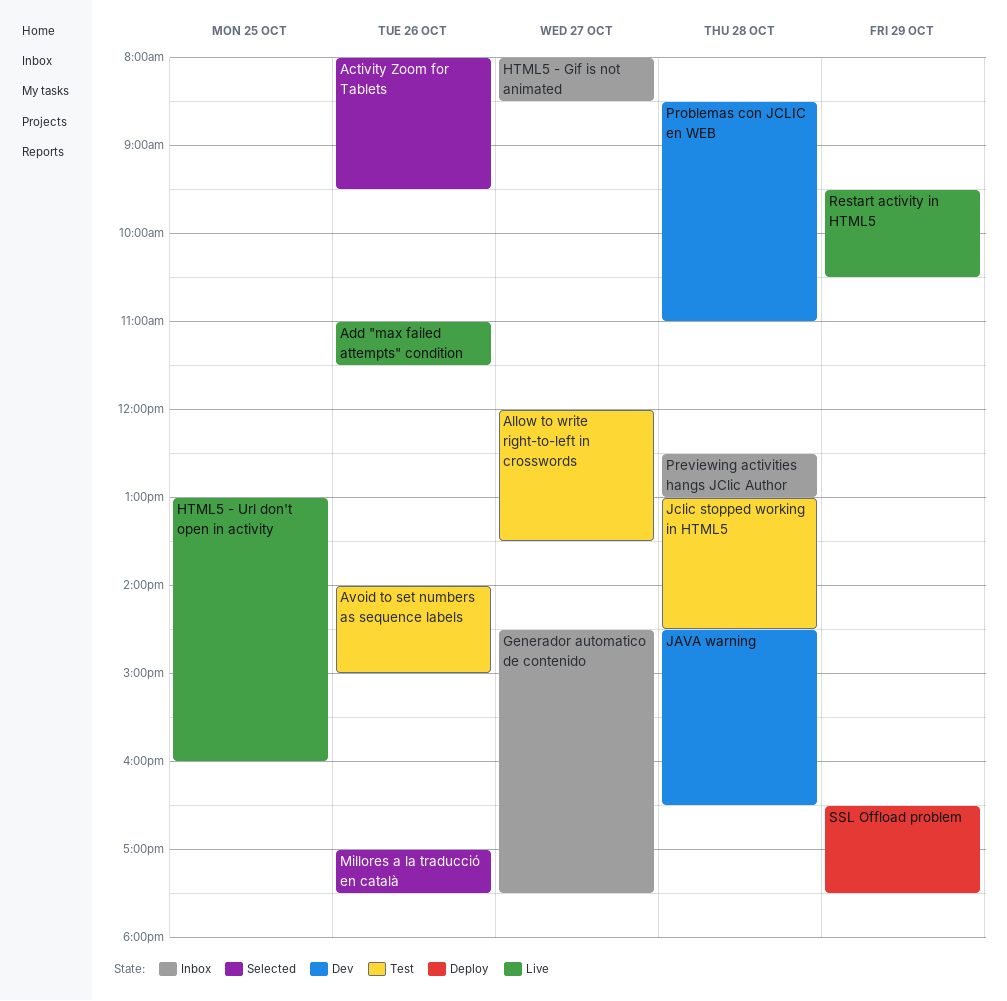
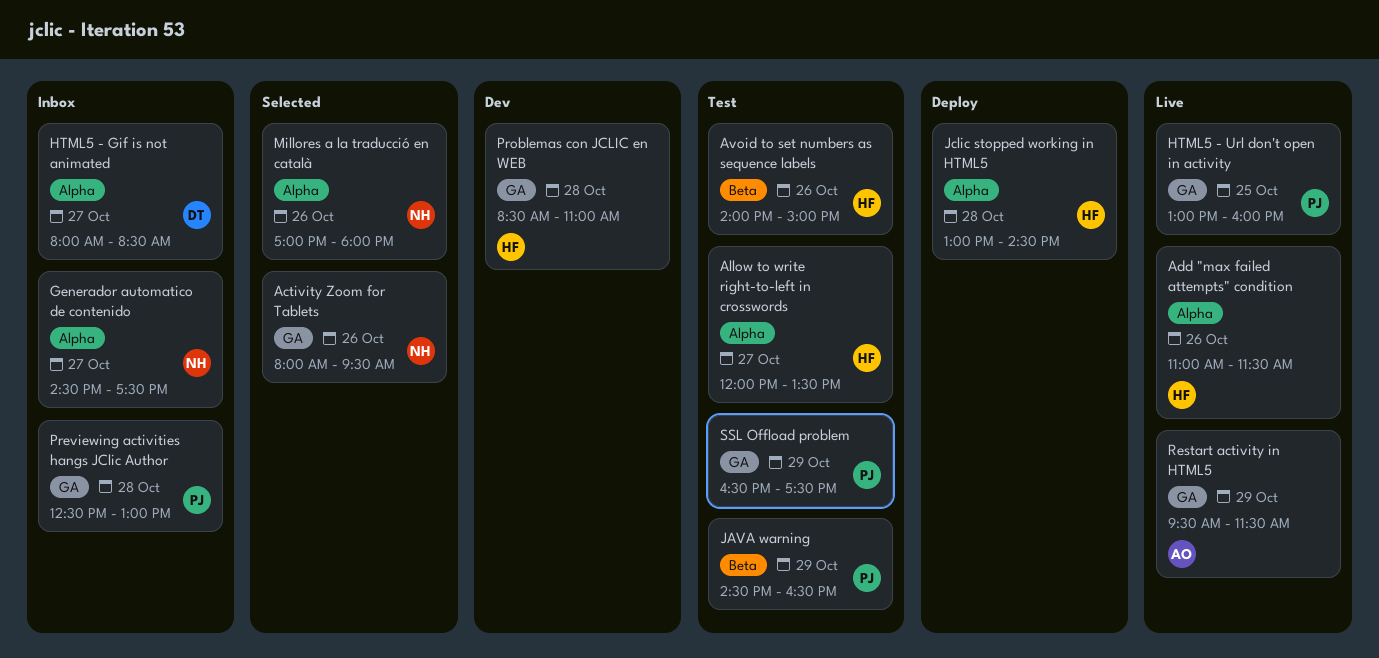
JAVA warning, status: Dev -> Test
JAVA warning, day: Oct 28 -> Oct 29
Jclic stopped working in HTML5, status: Test -> Deploy
Millores a la traducció en català, ends: 17:30 -> 18:00
Restart activity in HTML5, ends: 10:30 -> 11:30
SSL Offload problem, status: Deploy -> Test

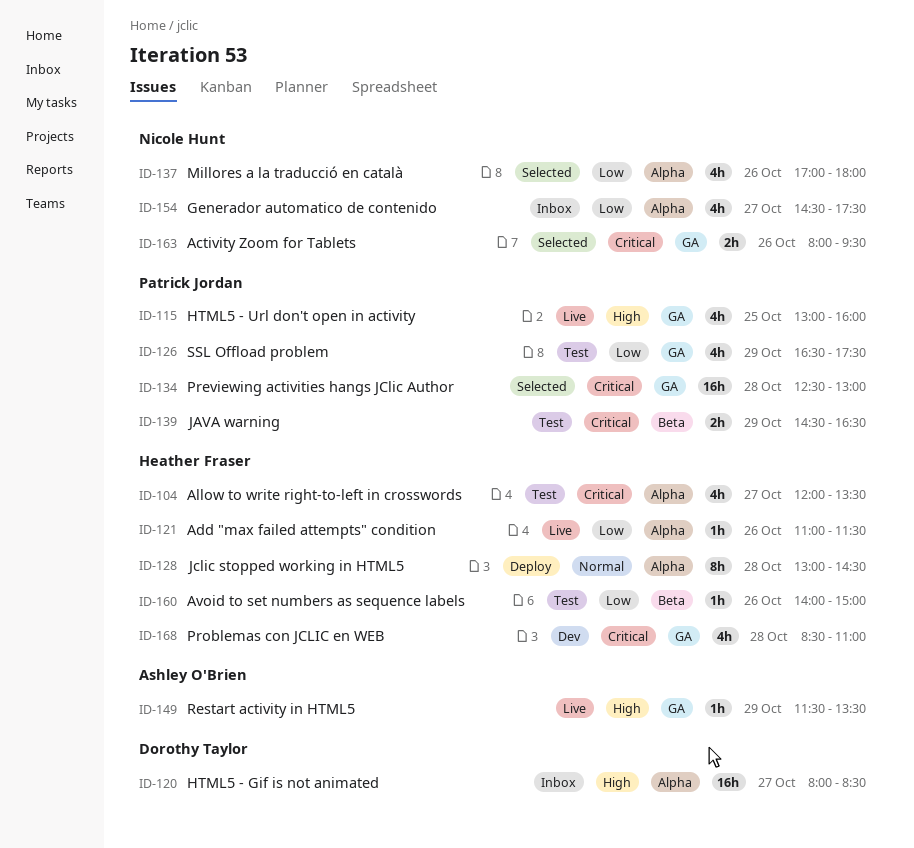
Previewing activities hangs JClic Author, status: Inbox -> Selected
Restart activity in HTML5, begins: 09:30 -> 11:30
Restart activity in HTML5, ends: 11:30 -> 13:30

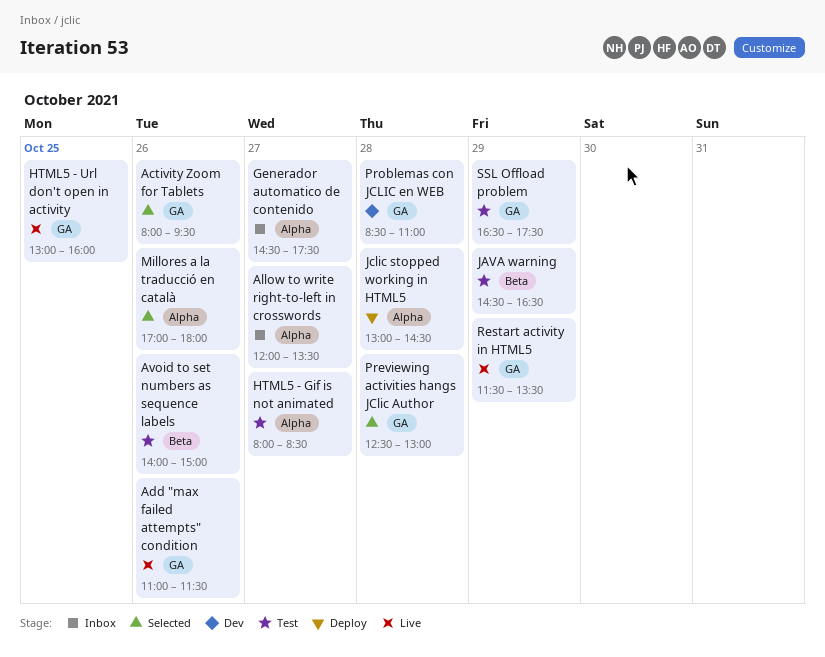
Add "max failed attempts" condition, label: Alpha -> GA
Allow to write right-to-left in crosswords, status: Test -> Inbox
HTML5 - Gif is not animated, status: Inbox -> Test

